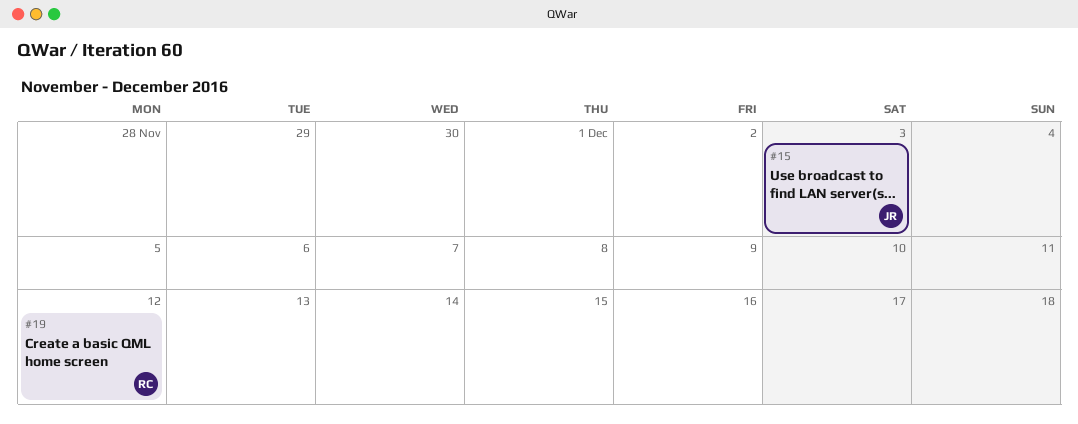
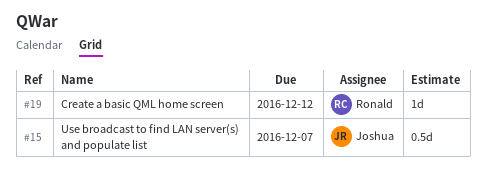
#15, due: Dec 3 -> Dec 7

